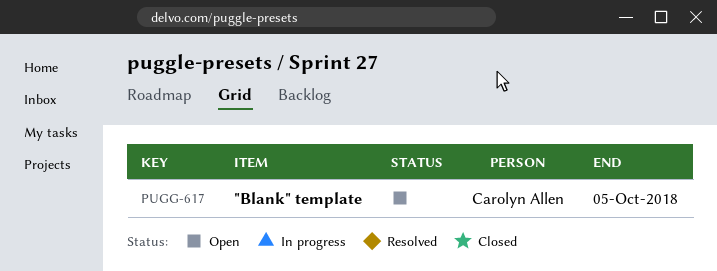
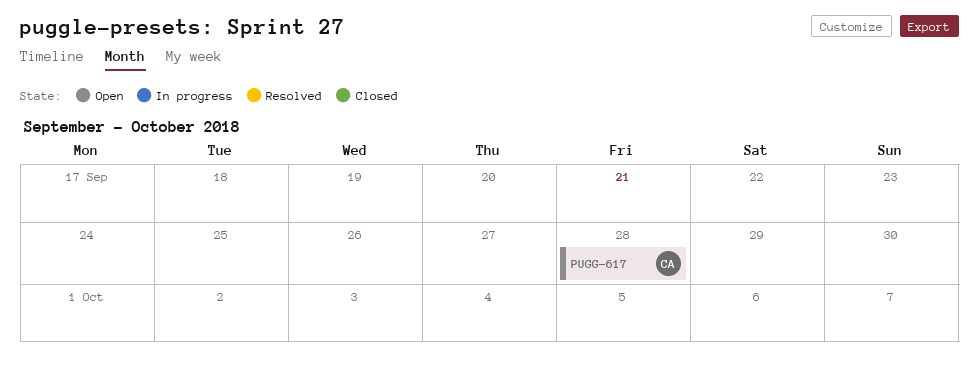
PUGG-617, due: Oct 5 -> Sep 28

